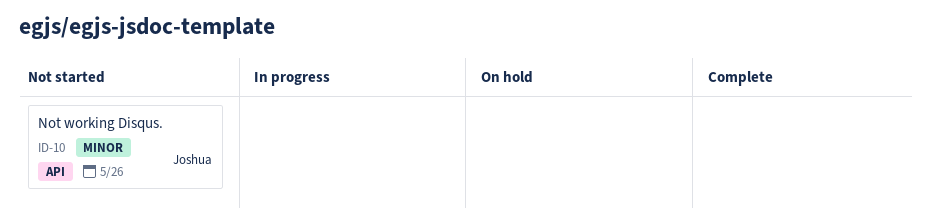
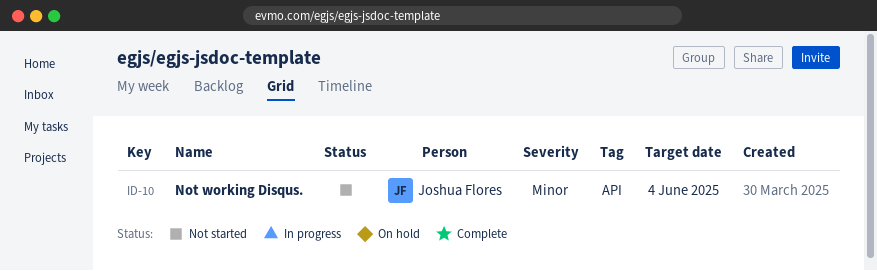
ID-10, due: May 26 -> Jun 4

